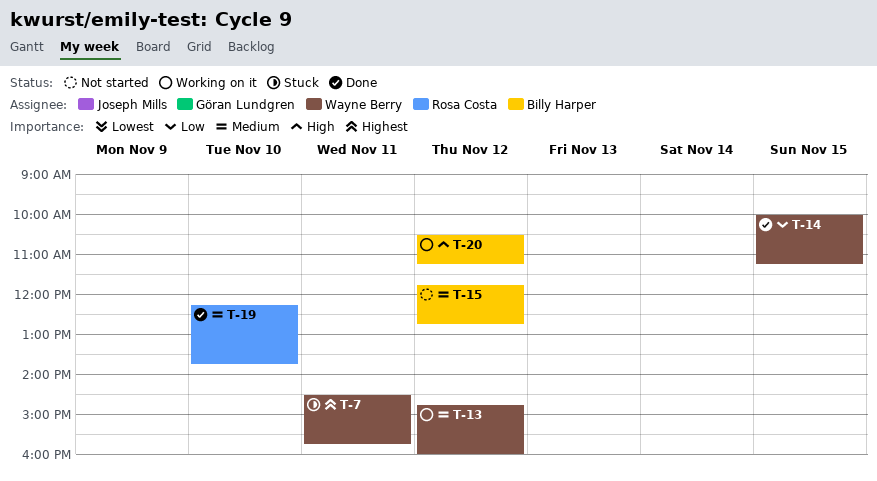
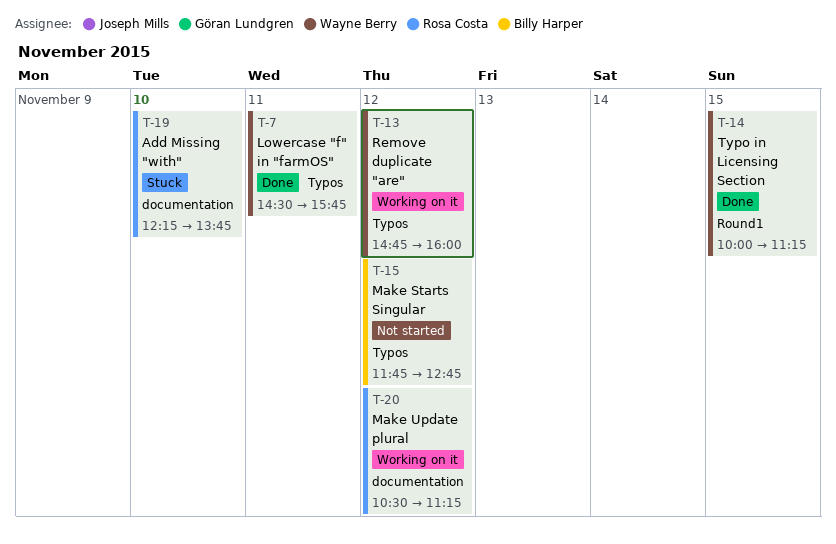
T-7, status: Stuck -> Done
T-19, status: Done -> Stuck
T-20, owner: Billy Harper -> Rosa Costa

